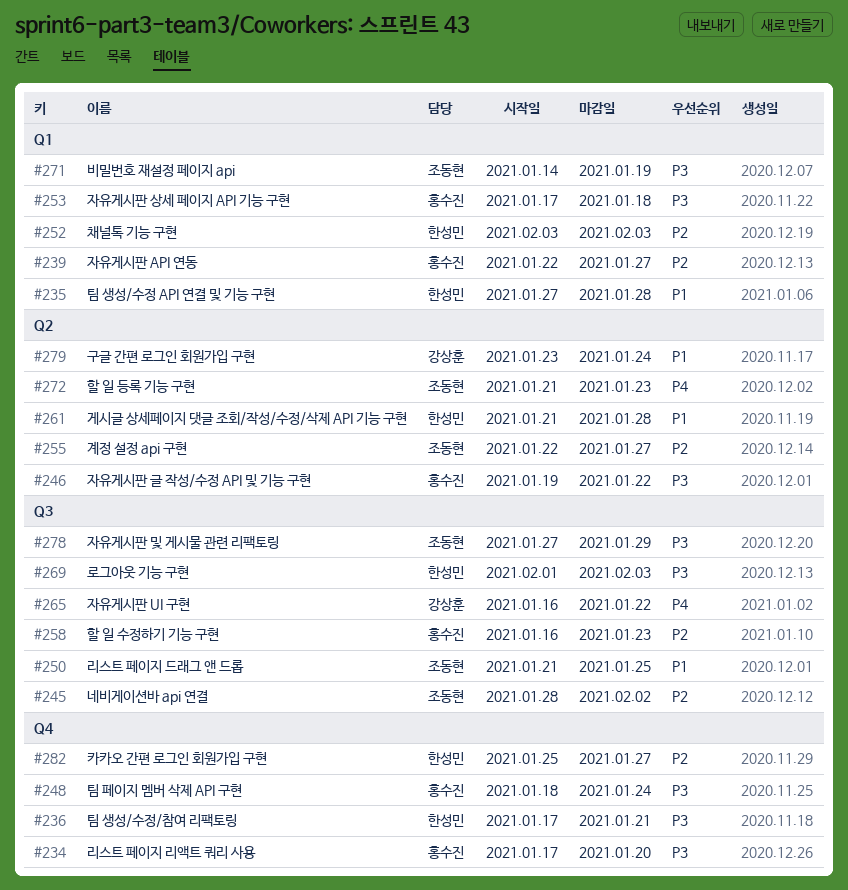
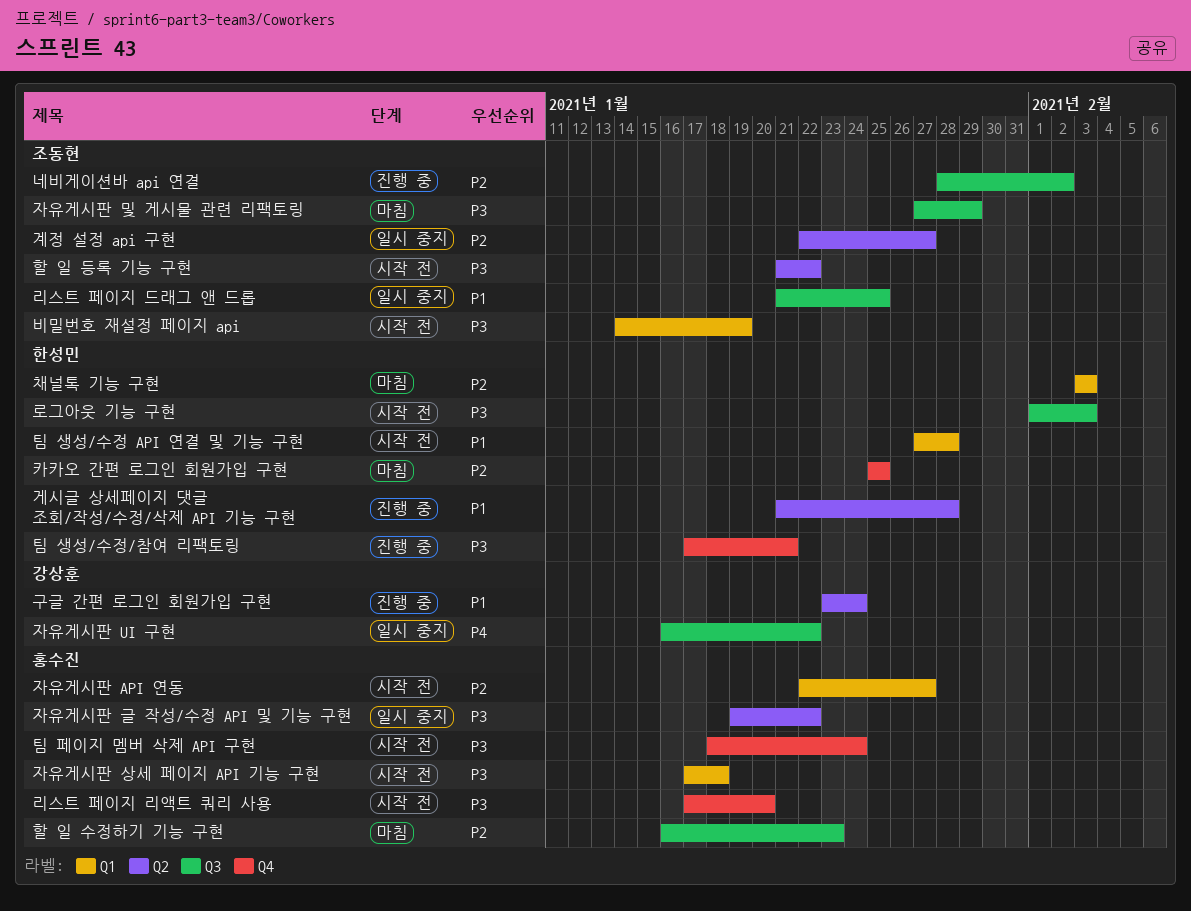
카카오 간편 로그인 회원가입 구현, due: Jan 27 -> Jan 25
할 일 등록 기능 구현, priority: P4 -> P3
할 일 등록 기능 구현, due: Jan 23 -> Jan 22

